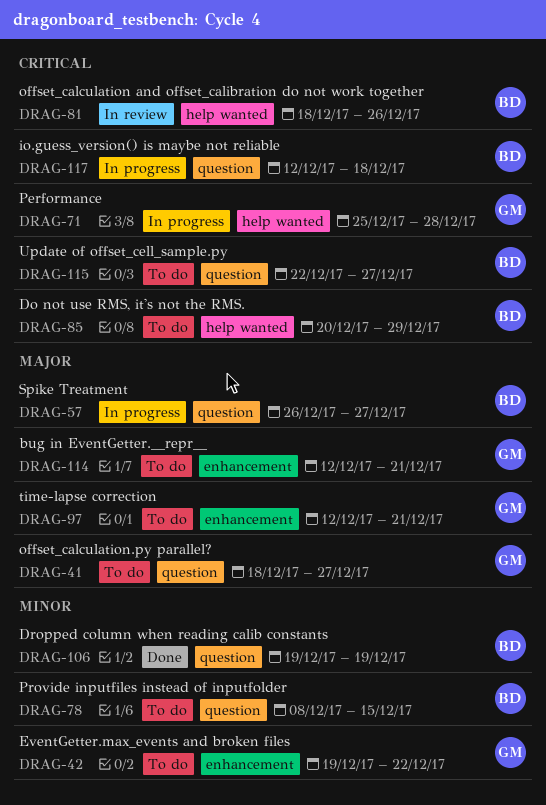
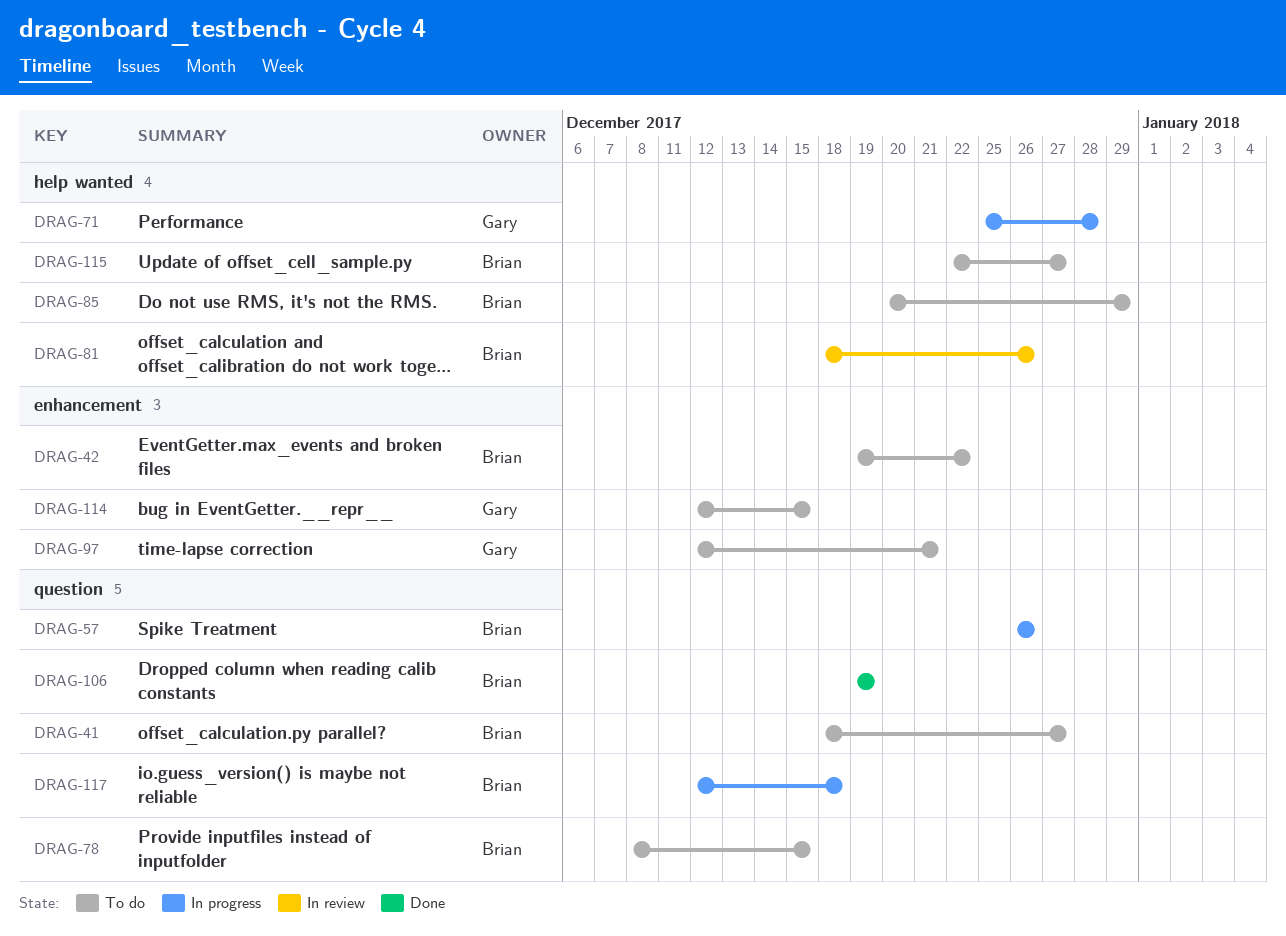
DRAG-41, owner: Gary -> Brian
DRAG-42, owner: Gary -> Brian
DRAG-57, due: Dec 27 -> Dec 26
DRAG-114, due: Dec 21 -> Dec 15
DRAG-115, label: question -> help wanted

